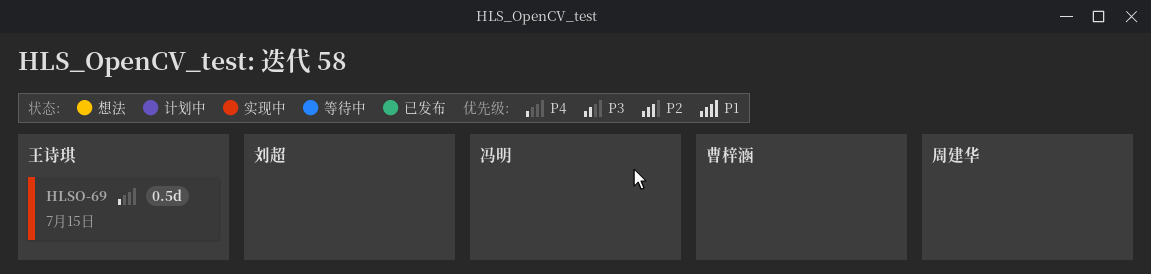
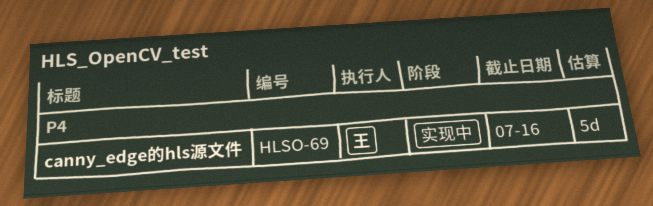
HLSO-69, estimate: 0.5d -> 5d
HLSO-69, due: Jul 15 -> Jul 16

